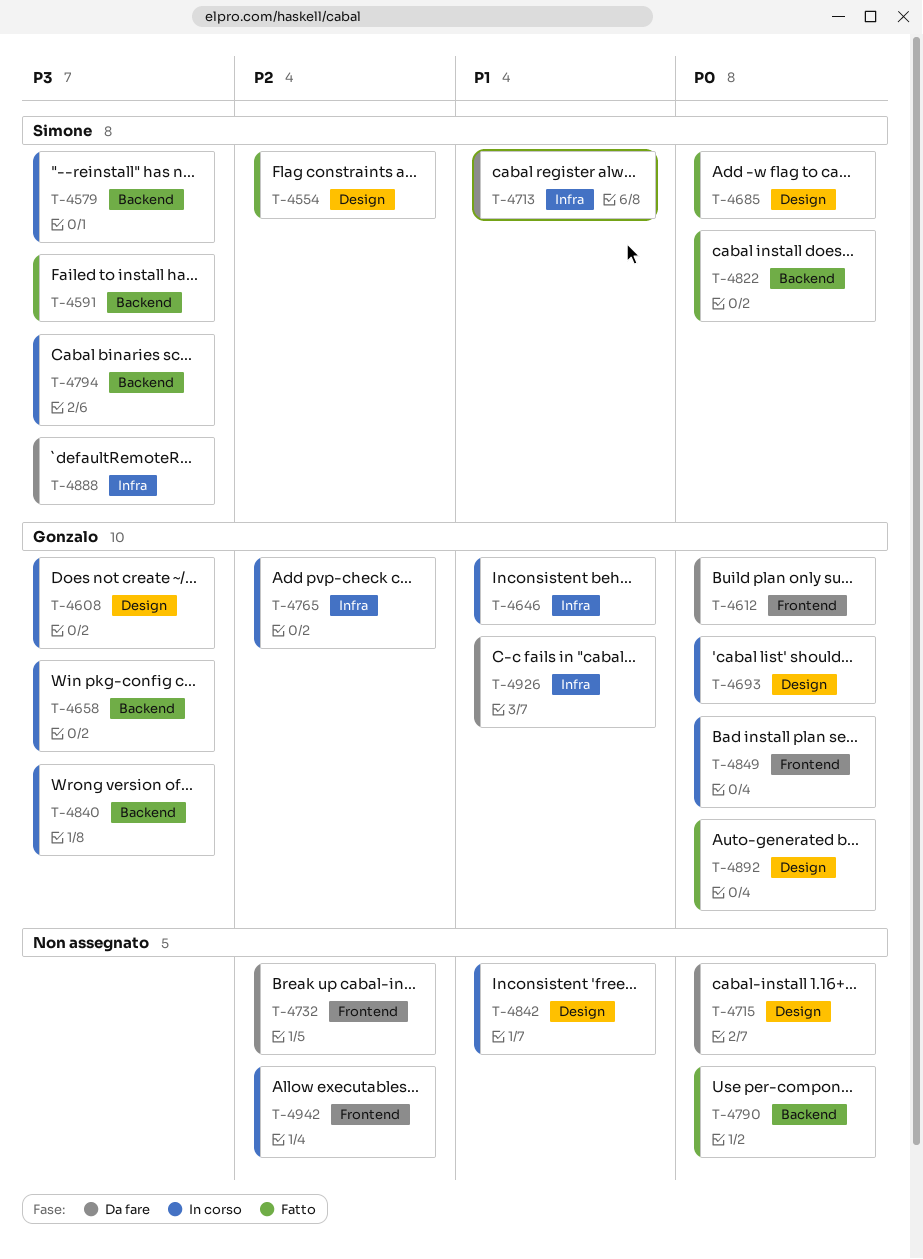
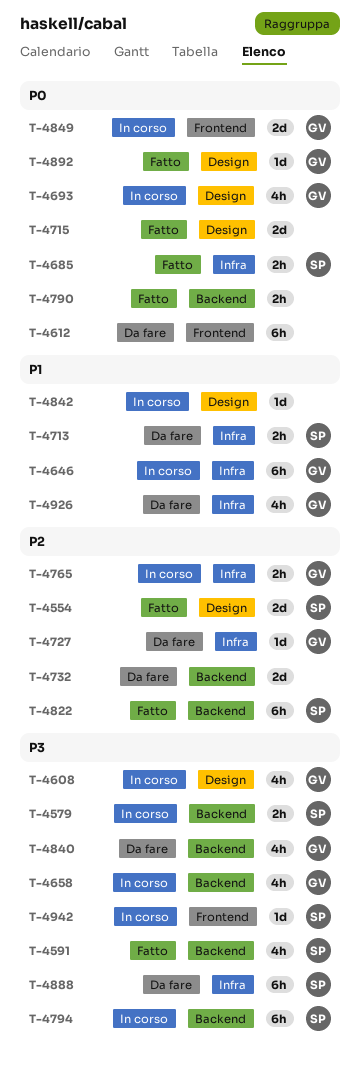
T-4612, owner: Gonzalo -> none
T-4685, label: Design -> Infra
T-4715, status: Da fare -> Fatto
T-4727: none -> present
T-4732, label: Frontend -> Backend
T-4822, priority: P0 -> P2
T-4840, status: In corso -> Da fare
T-4942, owner: none -> Simone
T-4942, priority: P2 -> P3

